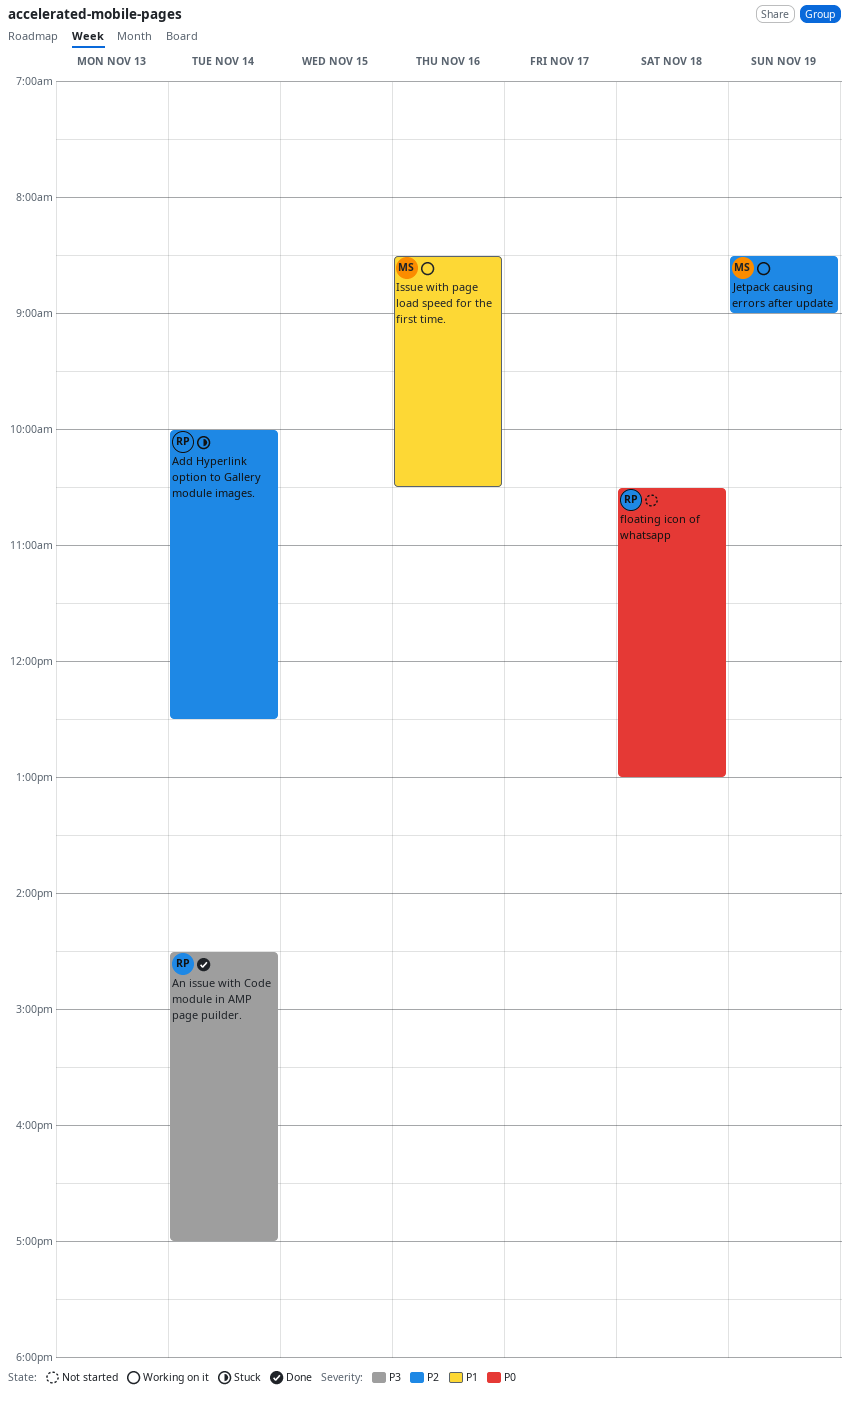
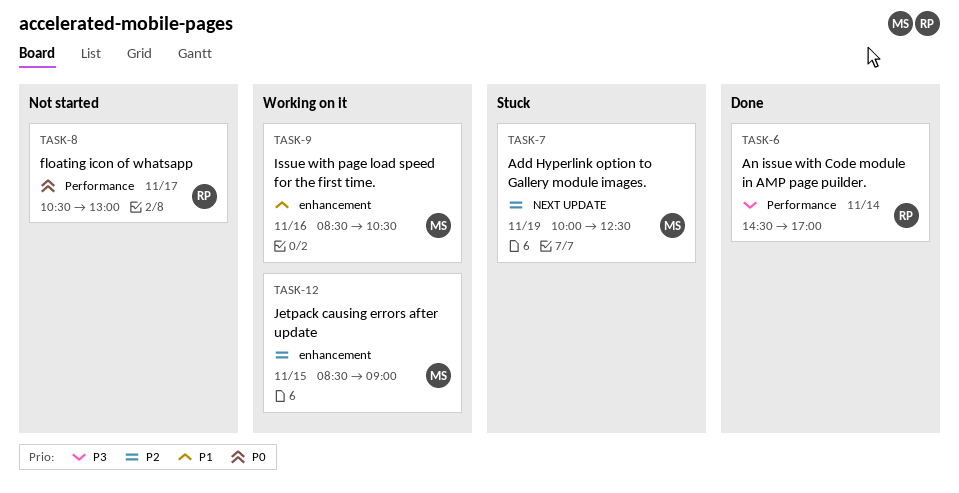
Add Hyperlink option to Gallery module images., owner: RP -> MS
Add Hyperlink option to Gallery module images., day: Nov 14 -> Nov 19
floating icon of whatsapp, day: Nov 18 -> Nov 17
Jetpack causing errors after update, day: Nov 19 -> Nov 15

